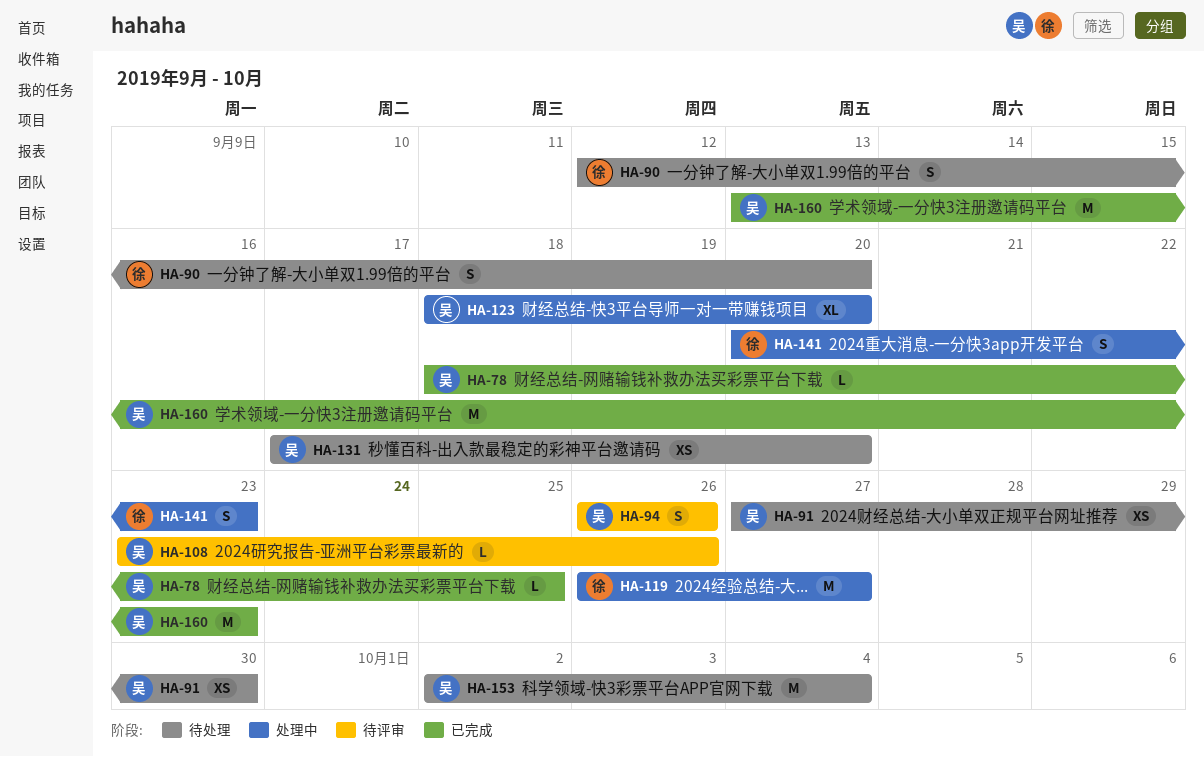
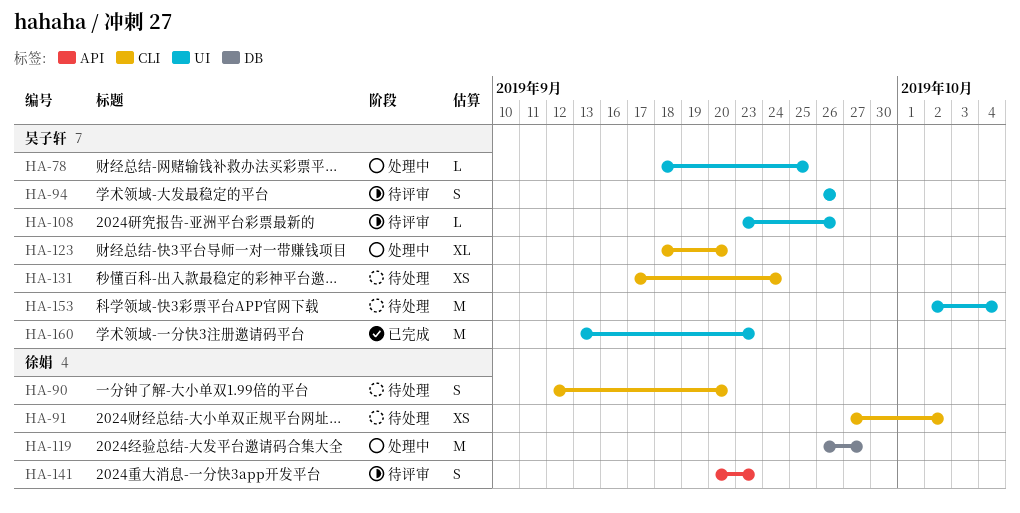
HA-78, status: 已完成 -> 处理中
HA-91, owner: 吴子轩 -> 徐娟
HA-91, due: Sep 30 -> Oct 2
HA-131, due: Sep 20 -> Sep 24
HA-141, status: 处理中 -> 待评审

